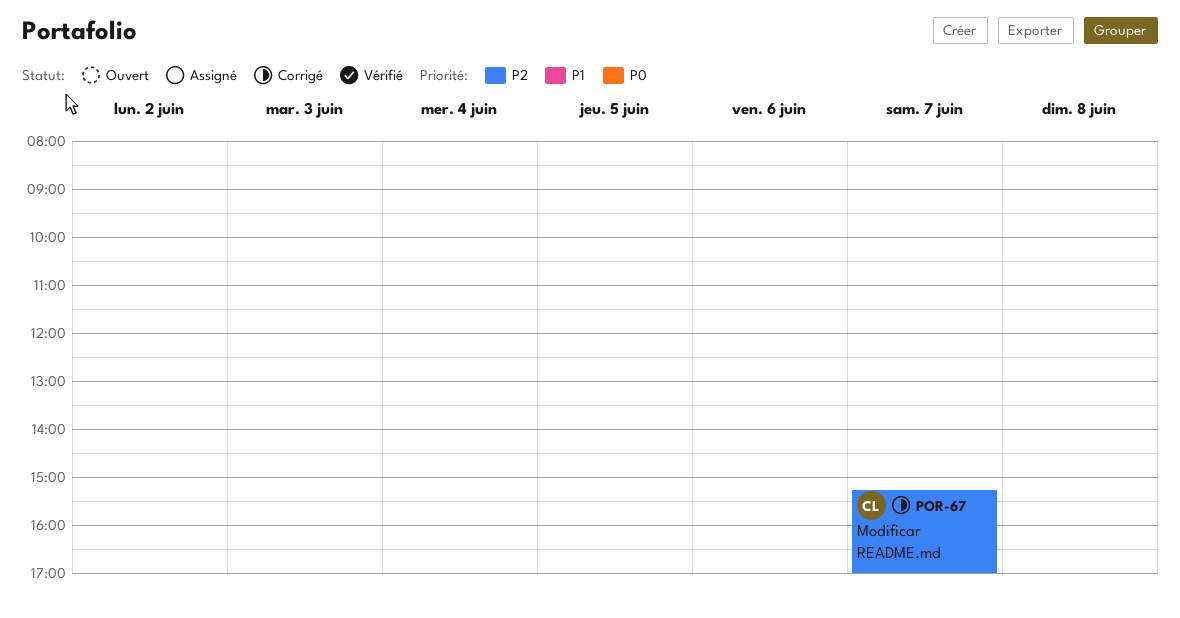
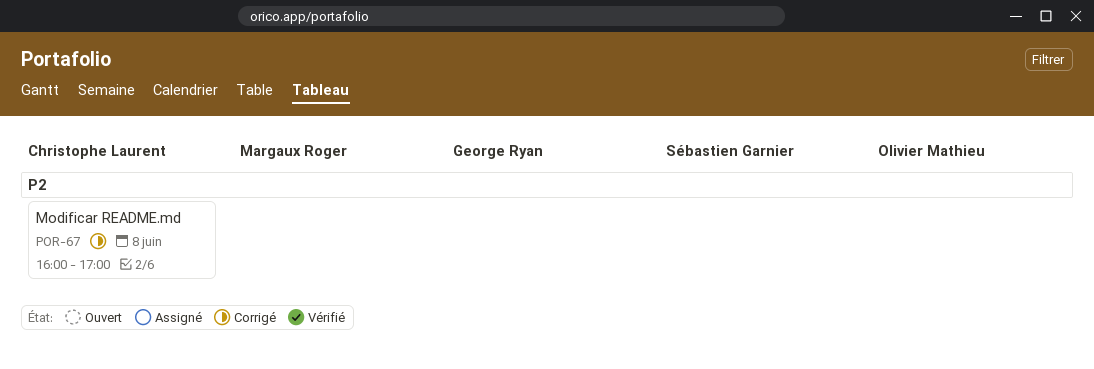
POR-67, day: Jun 7 -> Jun 8
POR-67, begins: 15:15 -> 16:00

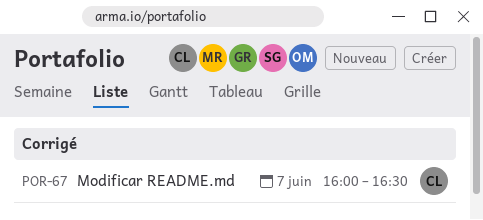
POR-67, day: Jun 8 -> Jun 7
POR-67, ends: 17:00 -> 16:30

